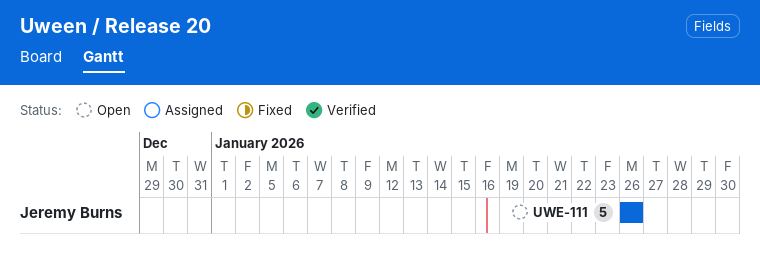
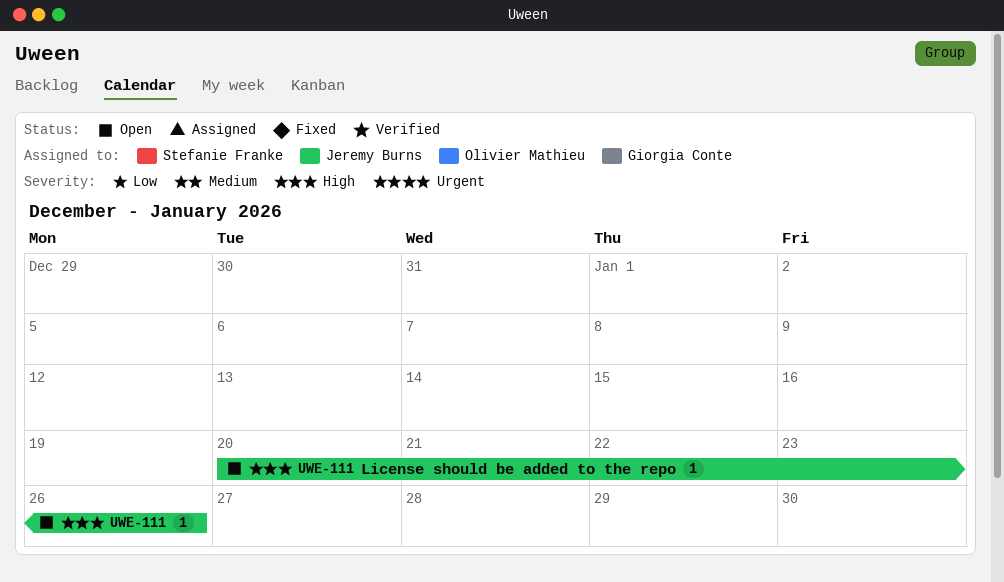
UWE-111, estimate: 5 -> 1
UWE-111, start: Jan 26 -> Jan 20

